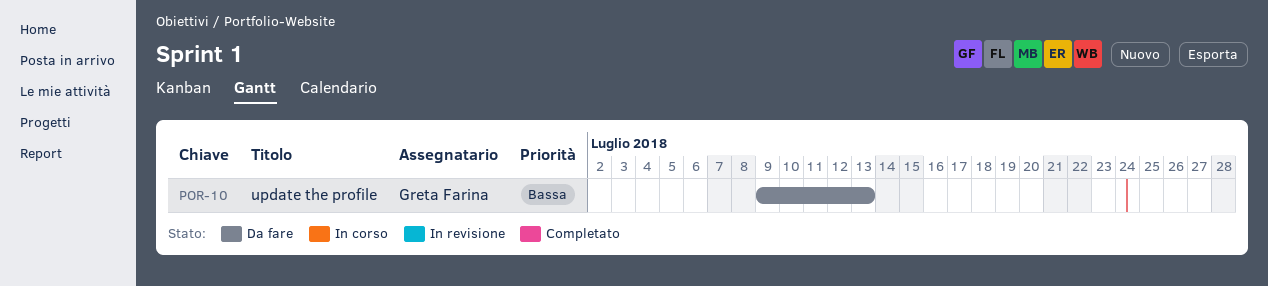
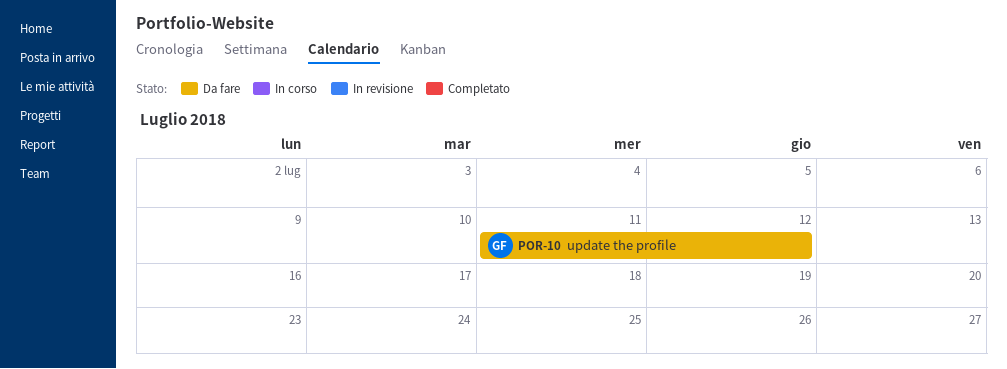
POR-10, start: Jul 9 -> Jul 11
POR-10, due: Jul 13 -> Jul 12

